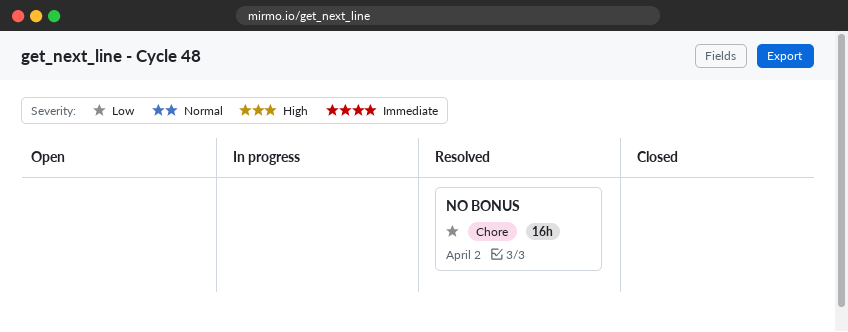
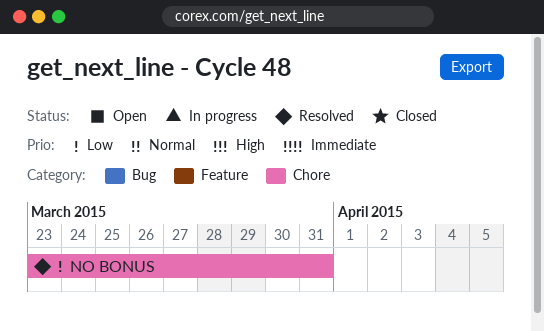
NO BONUS, due: Apr 2 -> Mar 31

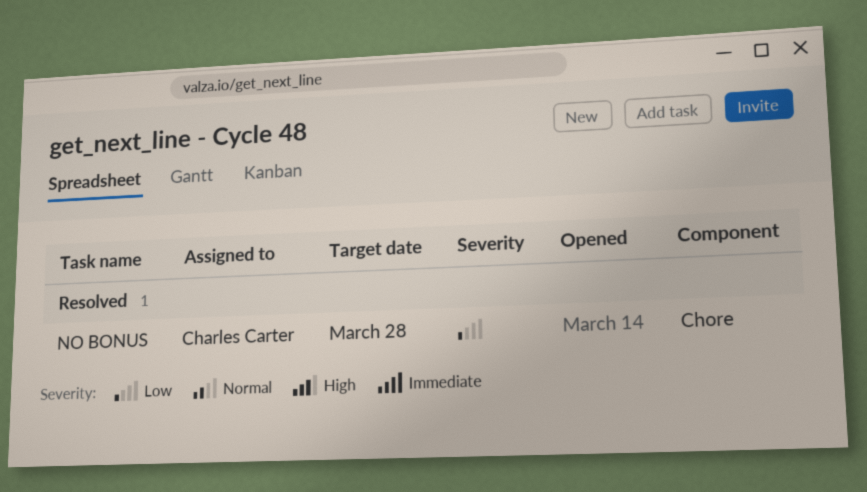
NO BONUS, due: Mar 31 -> Mar 28

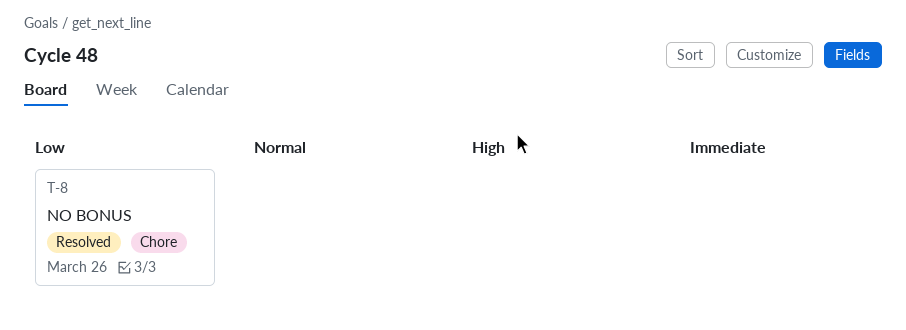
NO BONUS, due: Mar 28 -> Mar 26

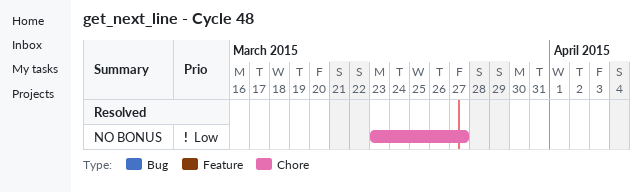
NO BONUS, due: Mar 26 -> Mar 27

